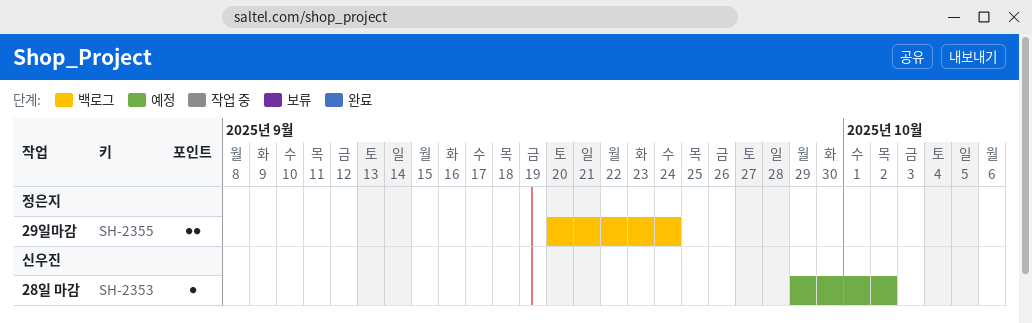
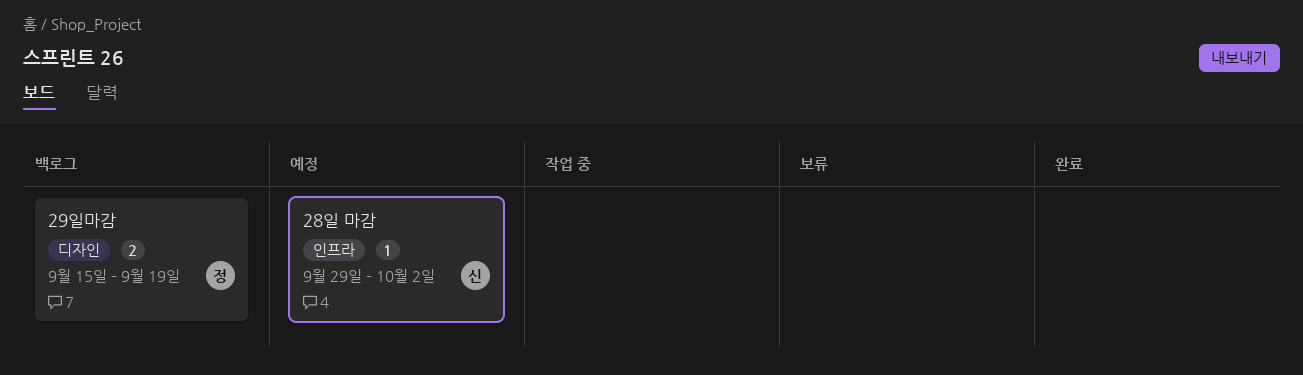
29일마감, start: Sep 20 -> Sep 15
29일마감, due: Sep 24 -> Sep 19

